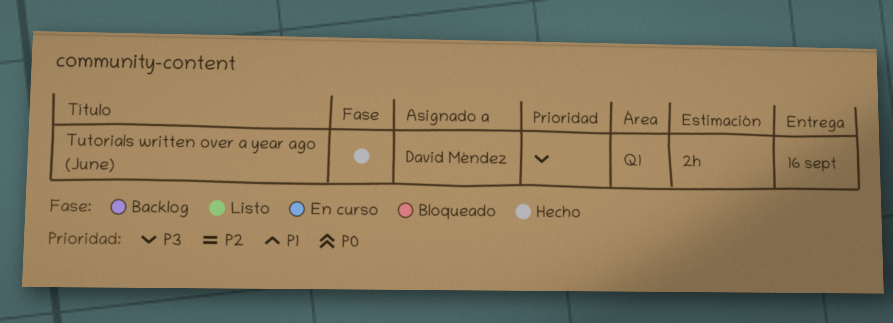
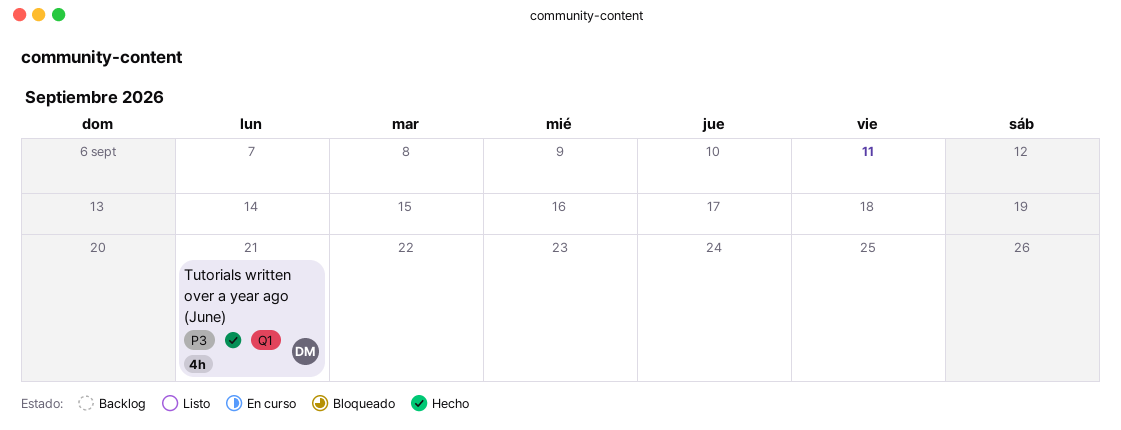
Tutorials written over a year ago (June), estimate: 2h -> 4h
Tutorials written over a year ago (June), due: Sep 16 -> Sep 21

